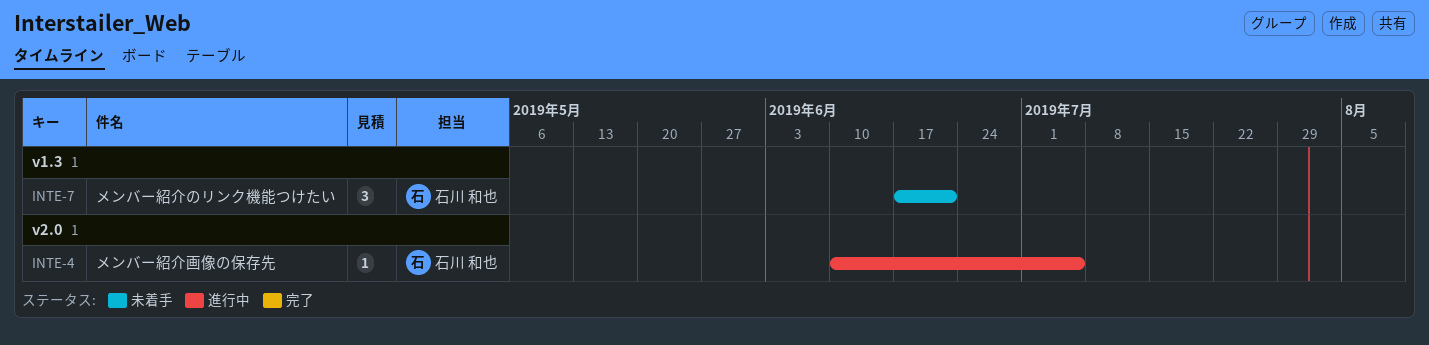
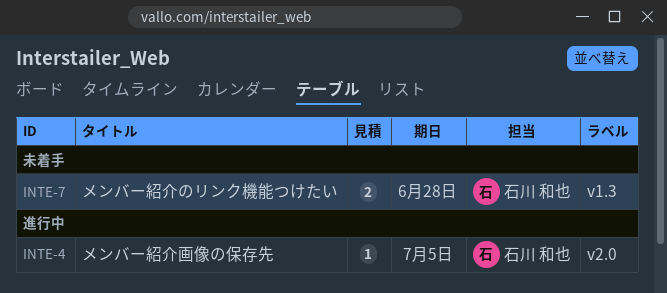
INTE-7, estimate: 3 -> 2
INTE-7, due: Jun 21 -> Jun 28

